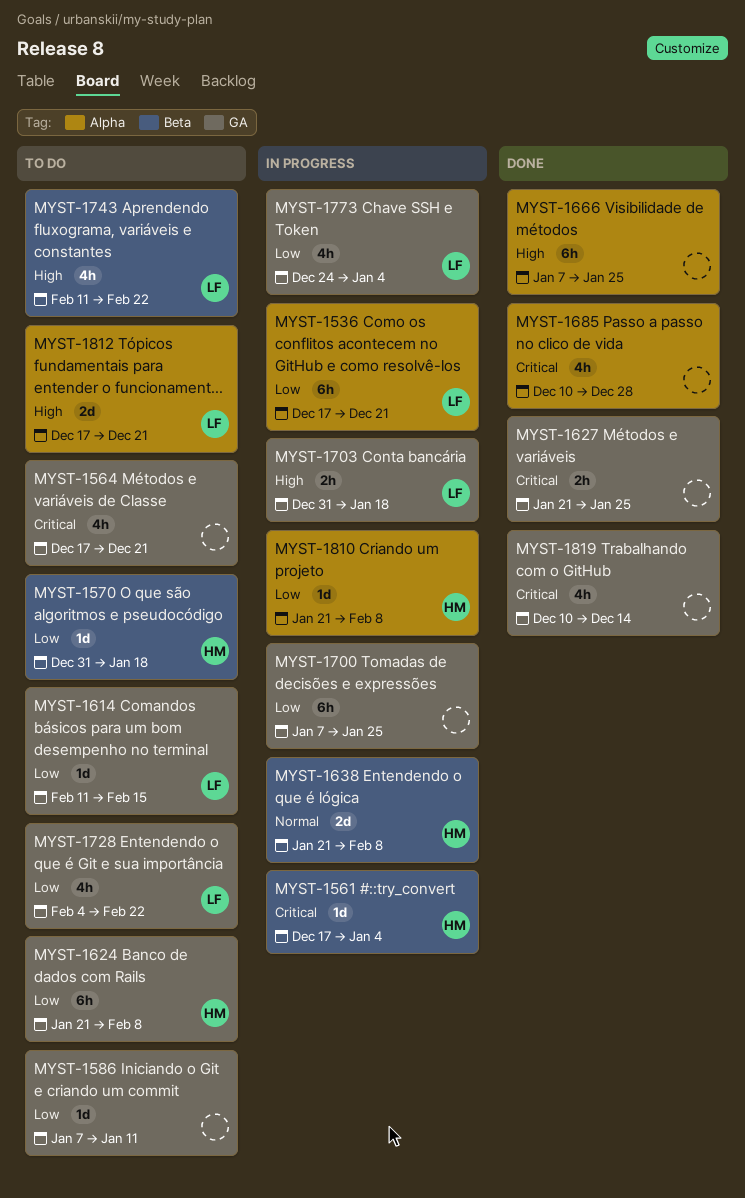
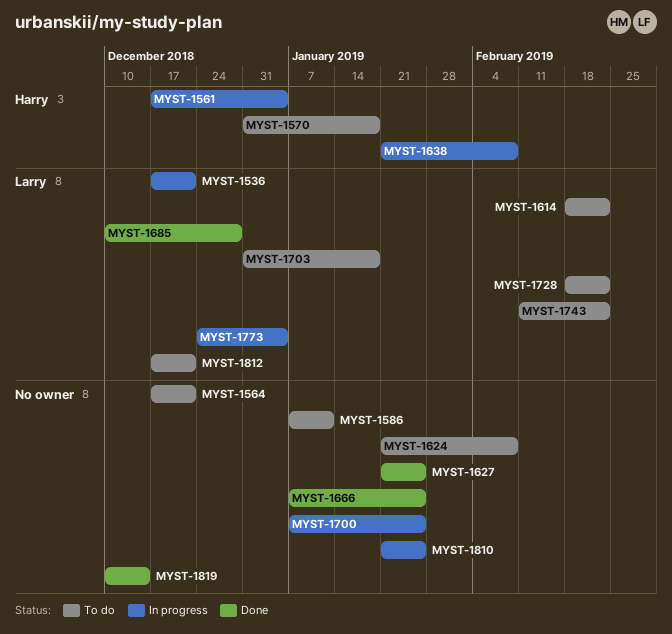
MYST-1614, start: Feb 11 -> Feb 18
MYST-1614, due: Feb 15 -> Feb 22
MYST-1624, owner: Harry -> none
MYST-1685, owner: none -> Larry
MYST-1703, status: In progress -> To do
MYST-1728, start: Feb 4 -> Feb 18
MYST-1810, owner: Harry -> none
MYST-1810, due: Feb 8 -> Jan 25

